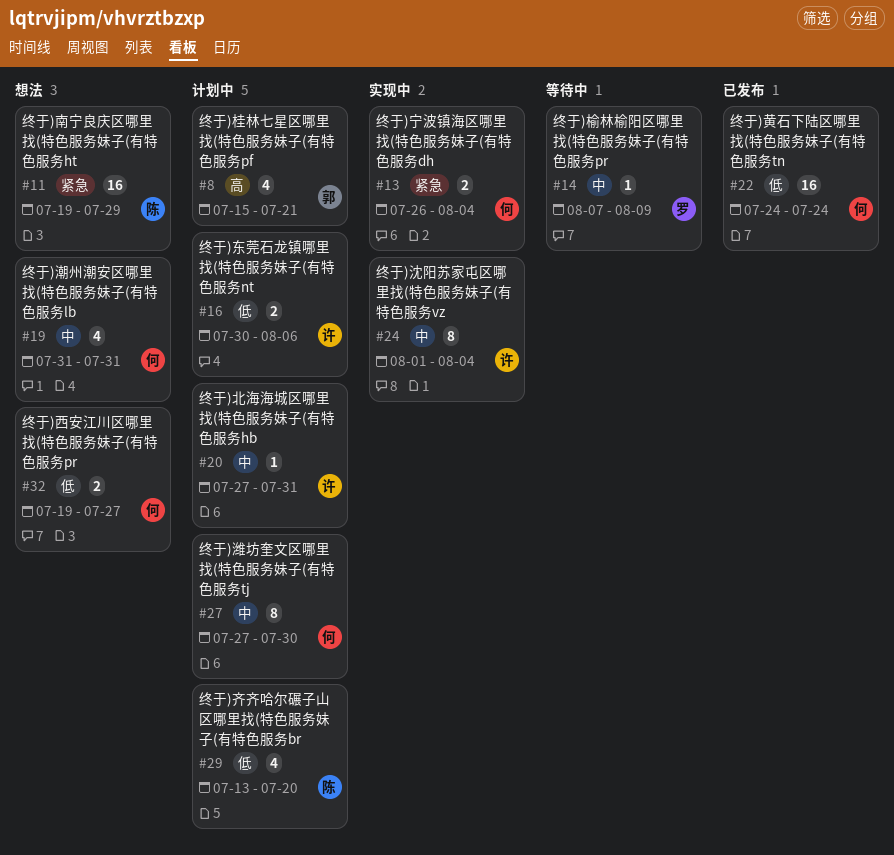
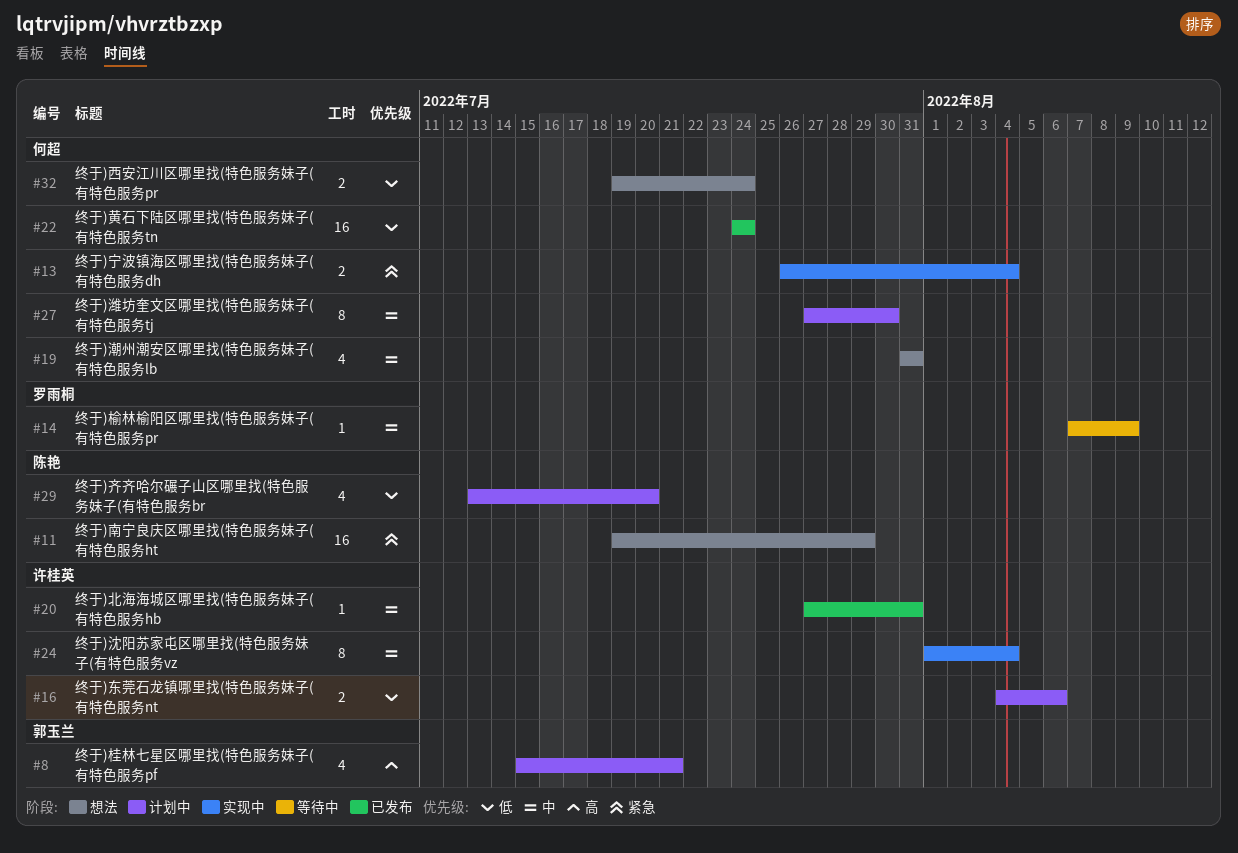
#16, start: Jul 30 -> Aug 4
#20, status: 计划中 -> 已发布
#32, due: Jul 27 -> Jul 24

